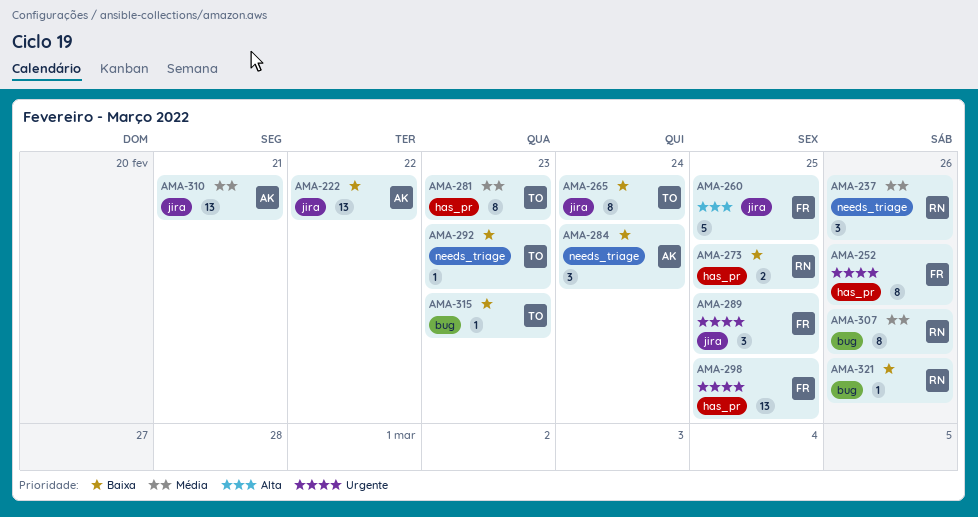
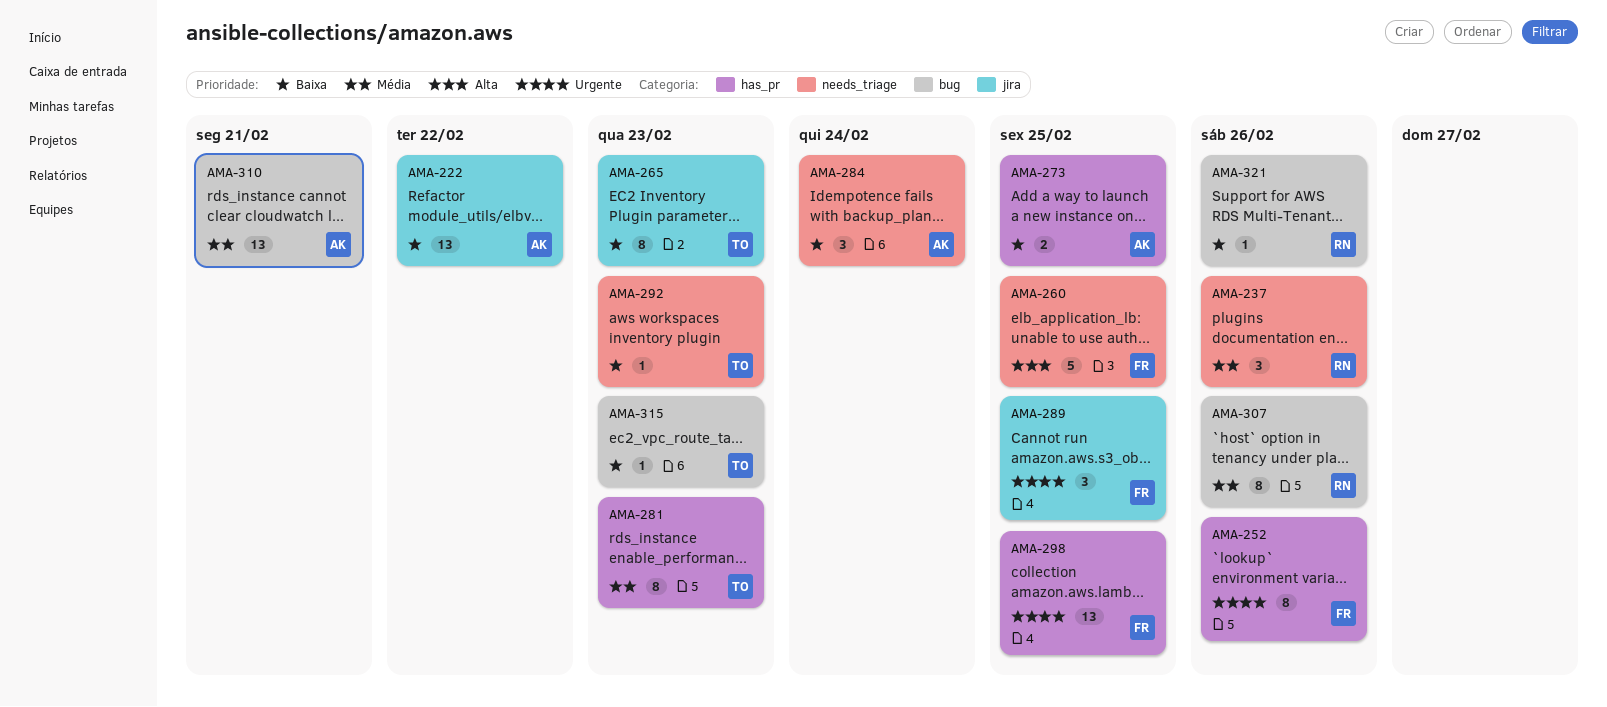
AMA-260, label: jira -> needs_triage
AMA-265, due: Feb 24 -> Feb 23
AMA-273, owner: RN -> AK
AMA-310, label: jira -> bug

